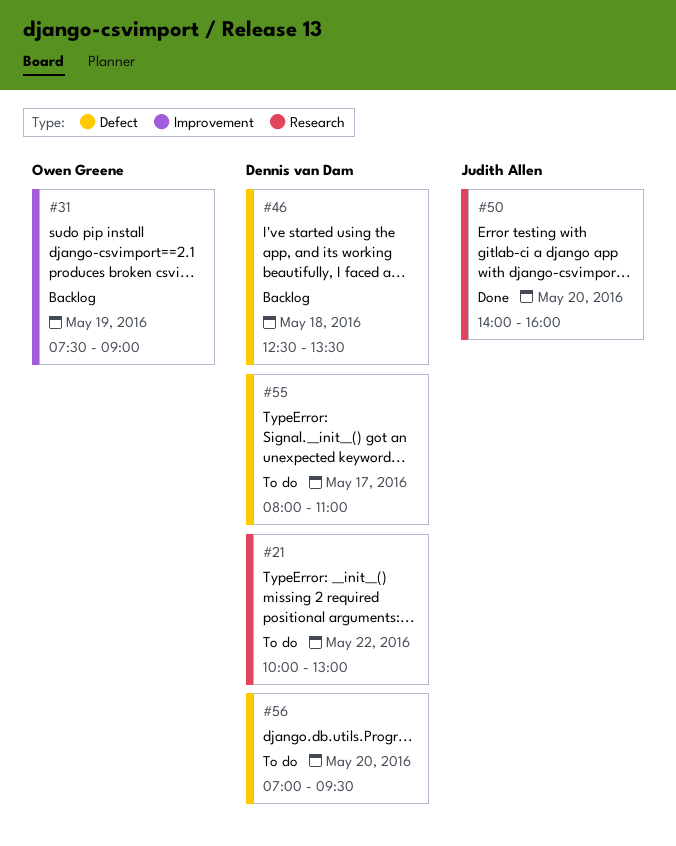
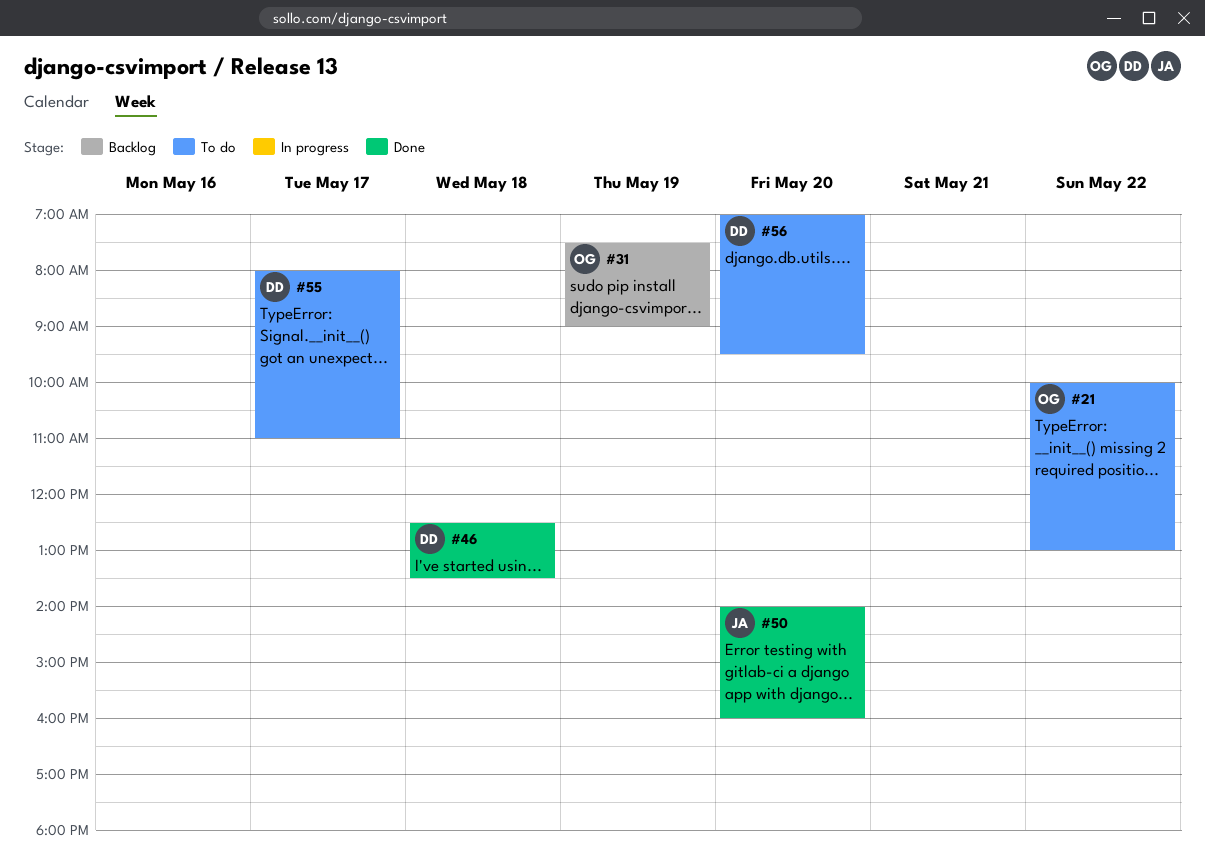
#21, owner: Dennis van Dam -> Owen Greene
#46, status: Backlog -> Done

